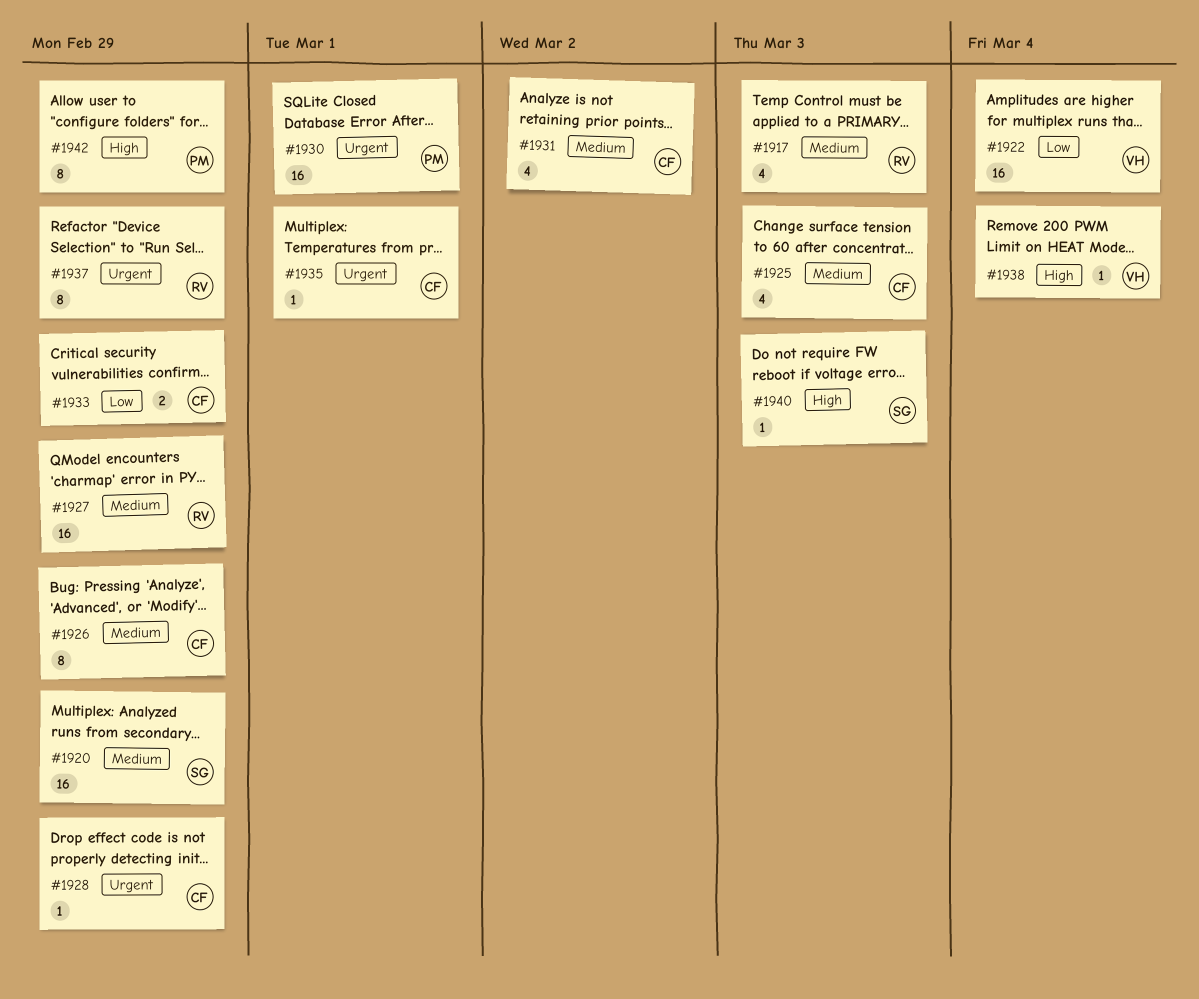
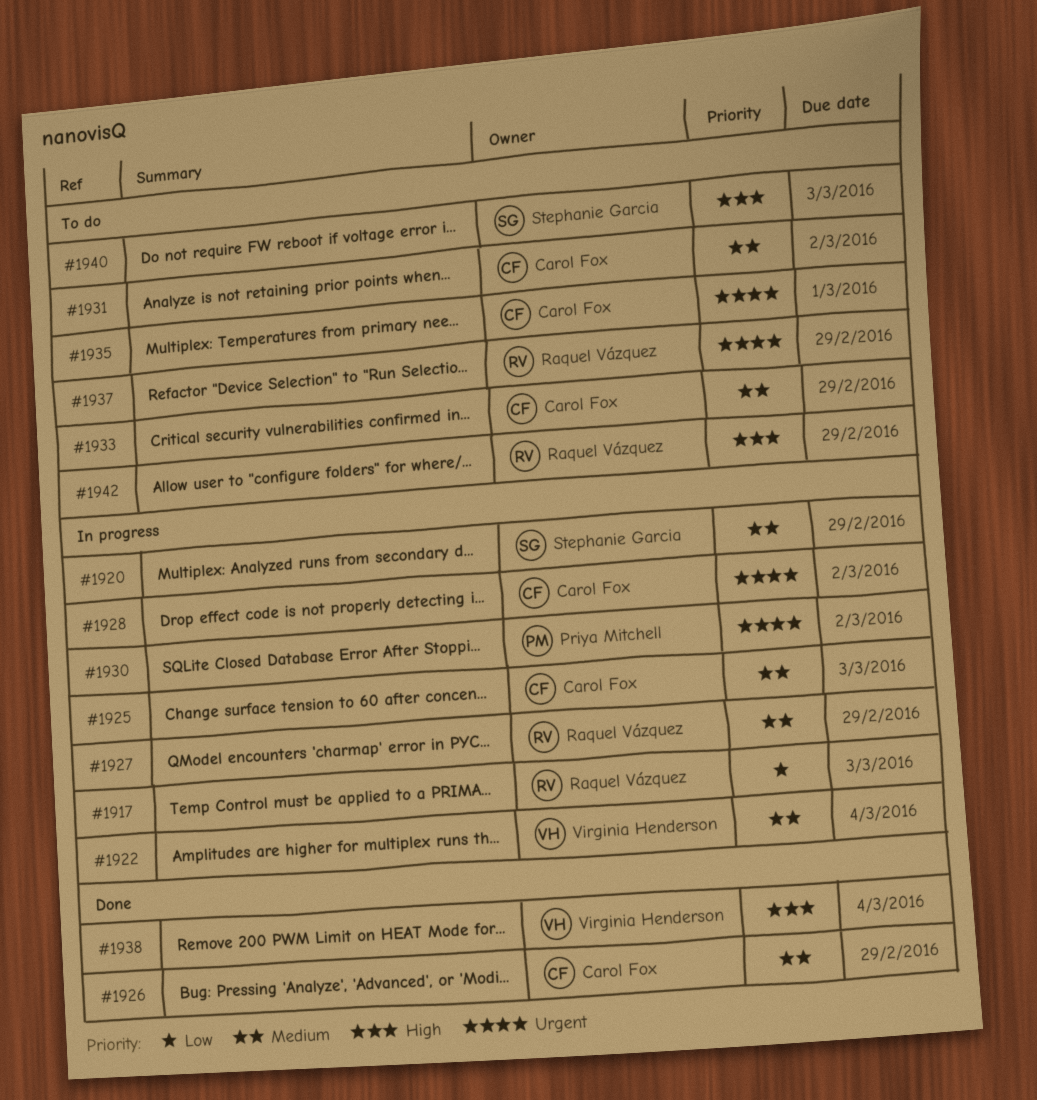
#1917, priority: Medium -> Low
#1922, priority: Low -> Medium
#1928, due: Feb 29 -> Mar 2
#1930, due: Mar 1 -> Mar 2
#1933, priority: Low -> Medium
#1942, owner: Priya Mitchell -> Raquel Vázquez

